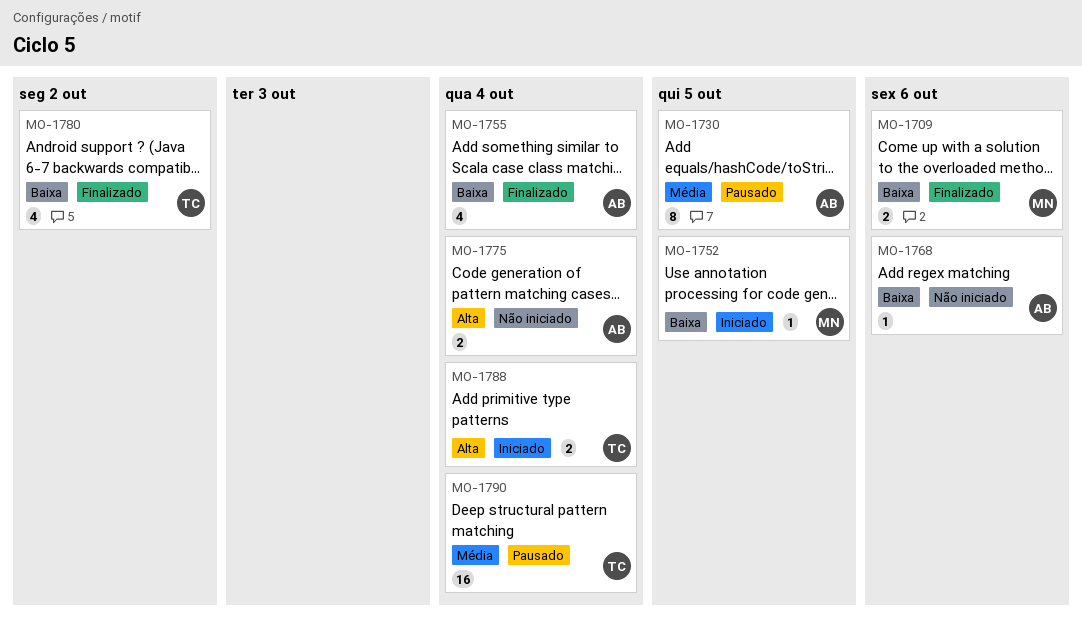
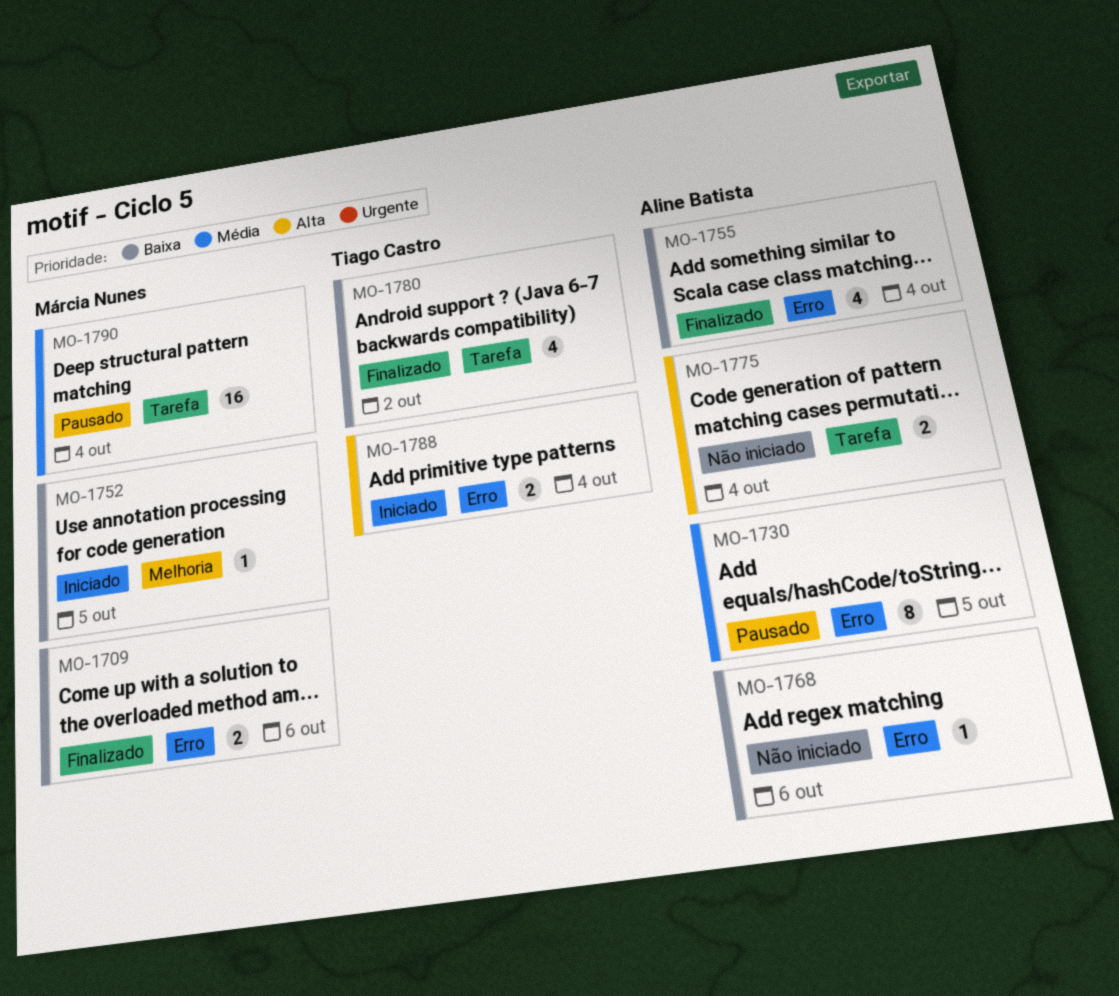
MO-1790, owner: Tiago Castro -> Márcia Nunes

